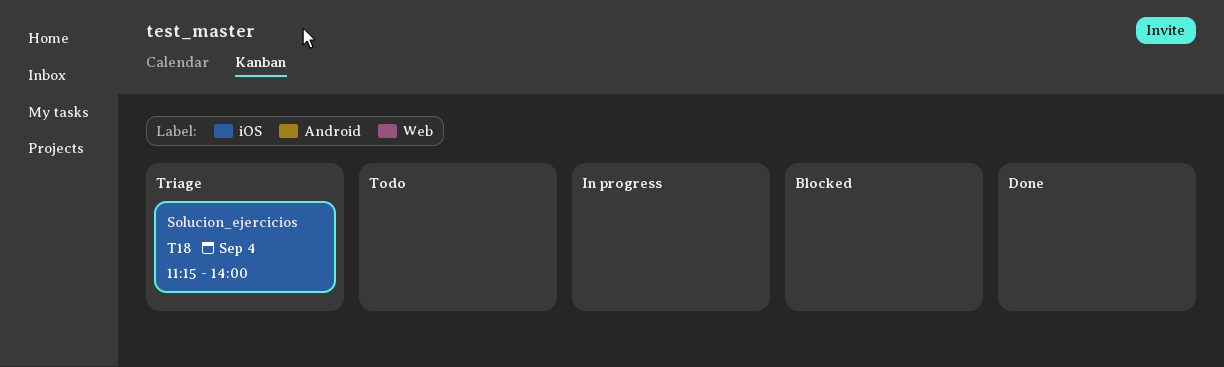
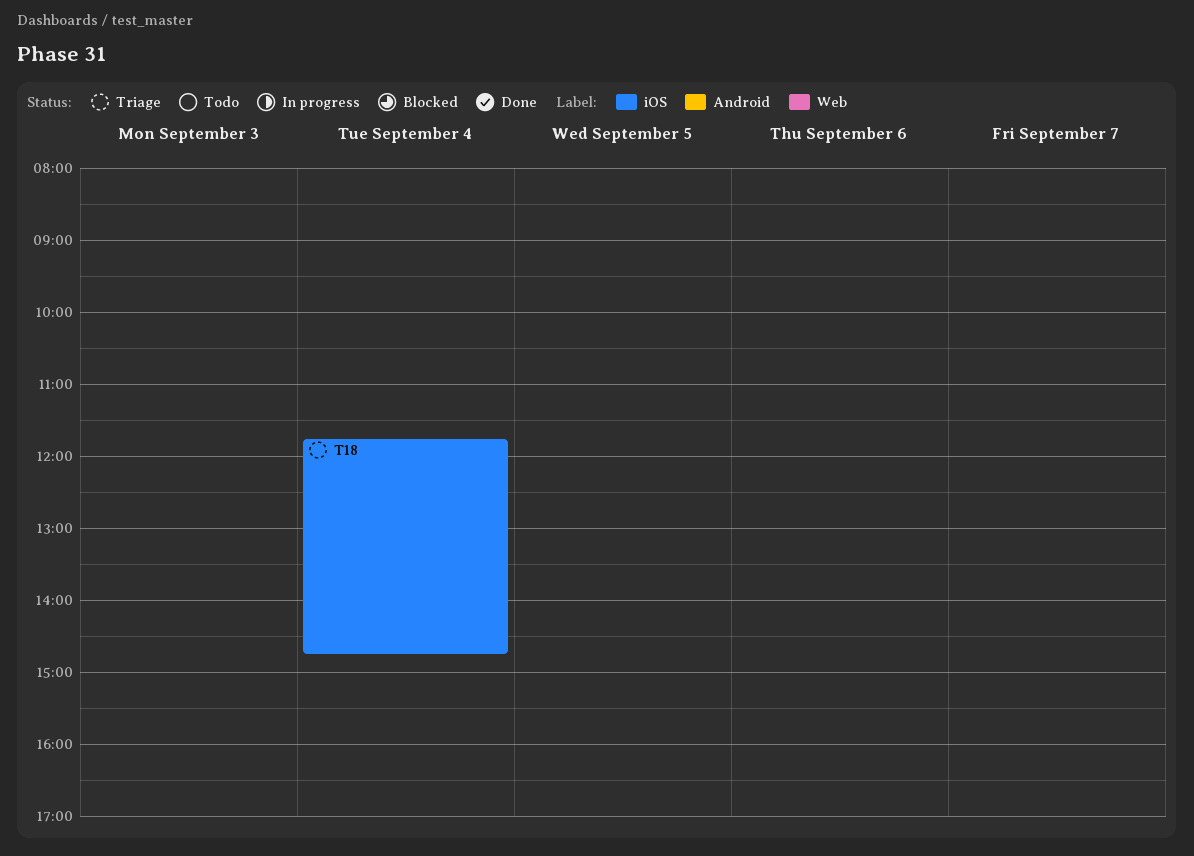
T18, begins: 11:15 -> 11:45
T18, ends: 14:00 -> 14:45

